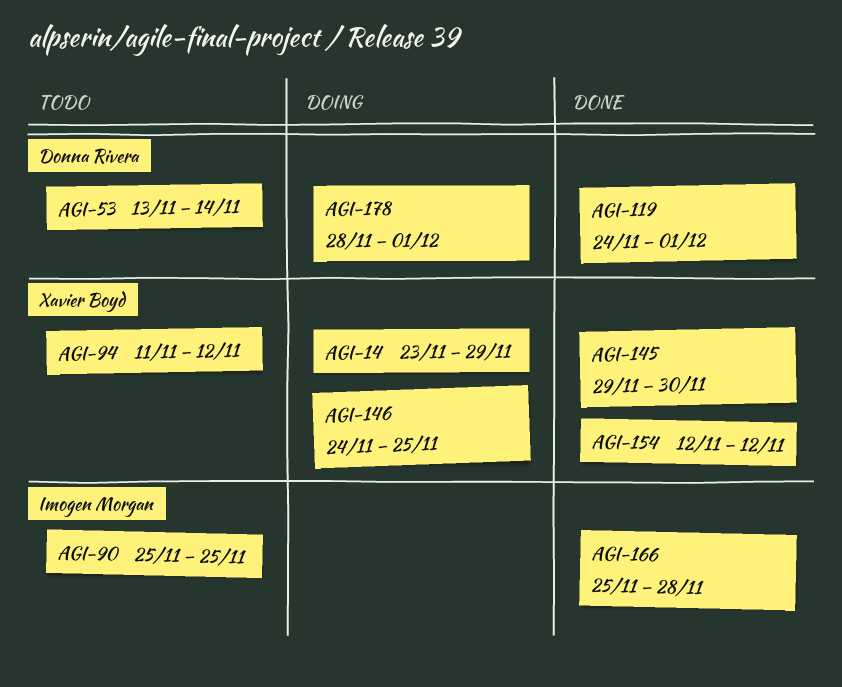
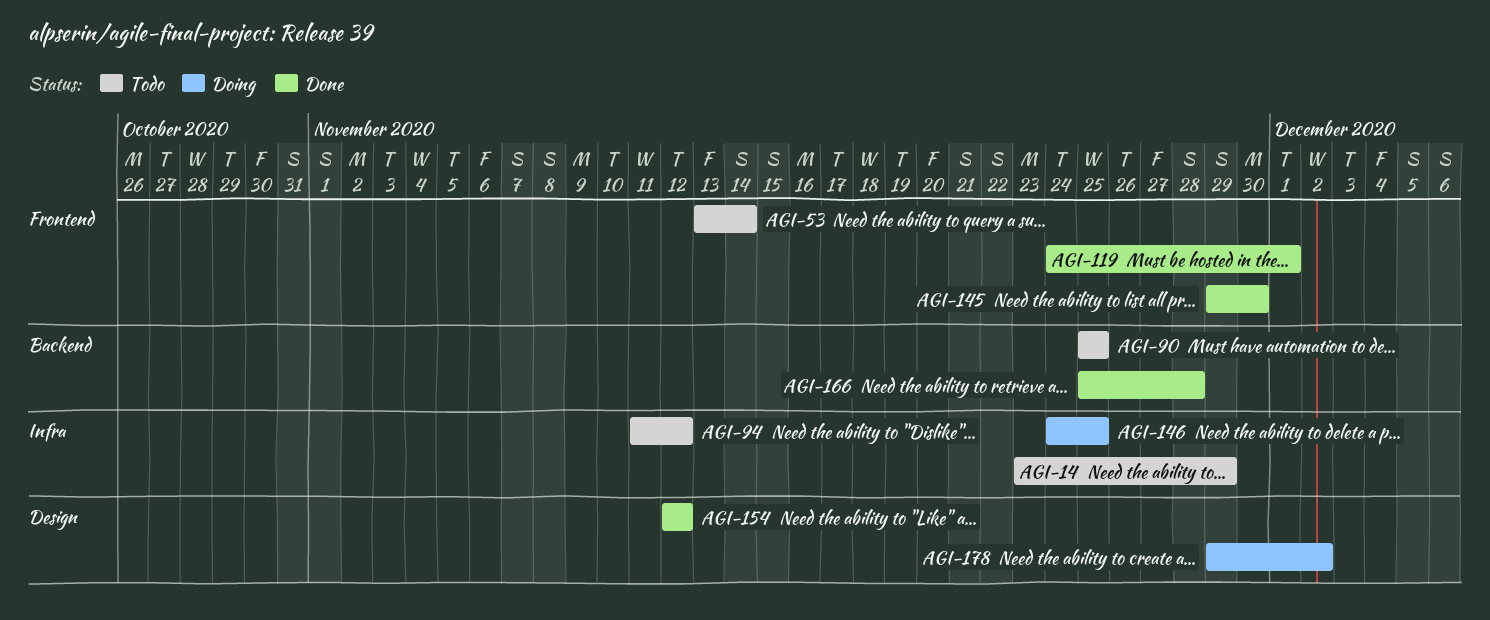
AGI-14, status: Doing -> Todo
AGI-178, start: Nov 28 -> Nov 29
AGI-178, due: Dec 1 -> Dec 2

